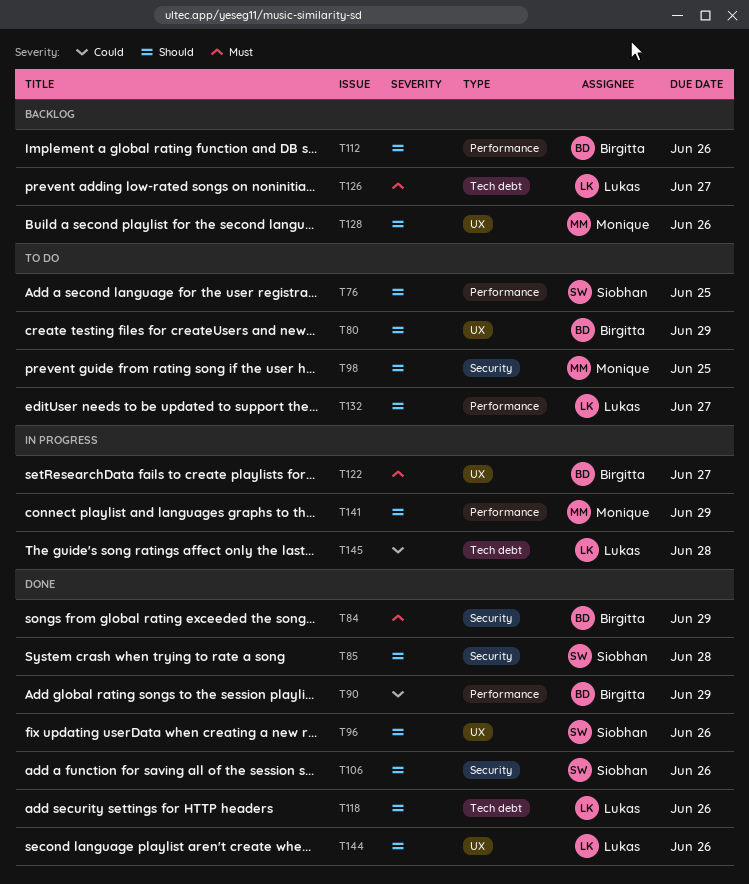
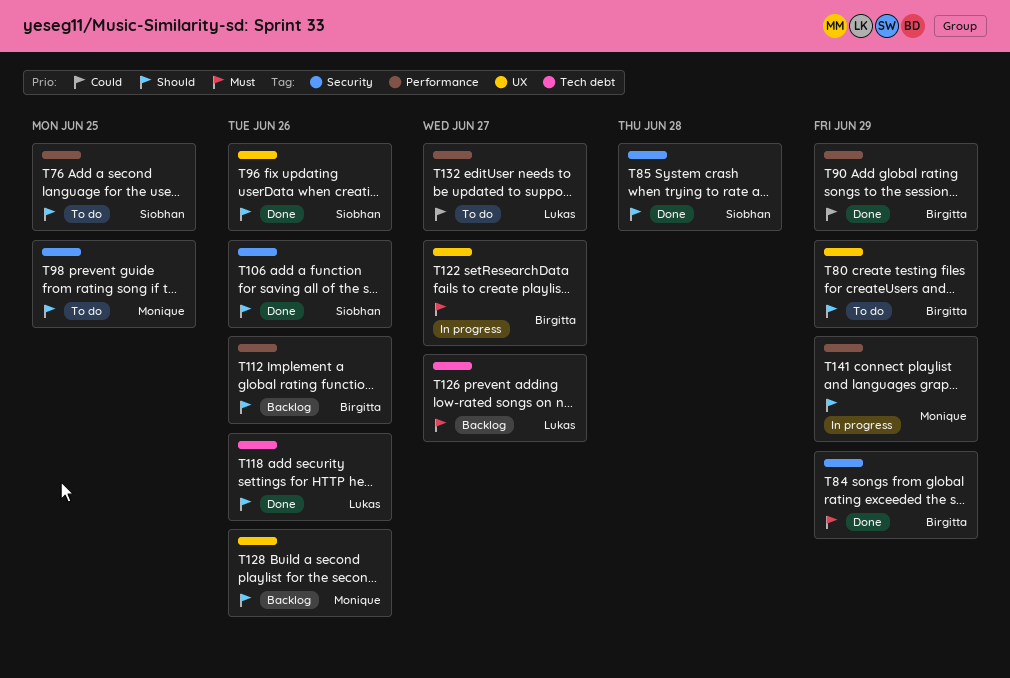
T132, priority: Should -> Could
T144: present -> none
T145: present -> none

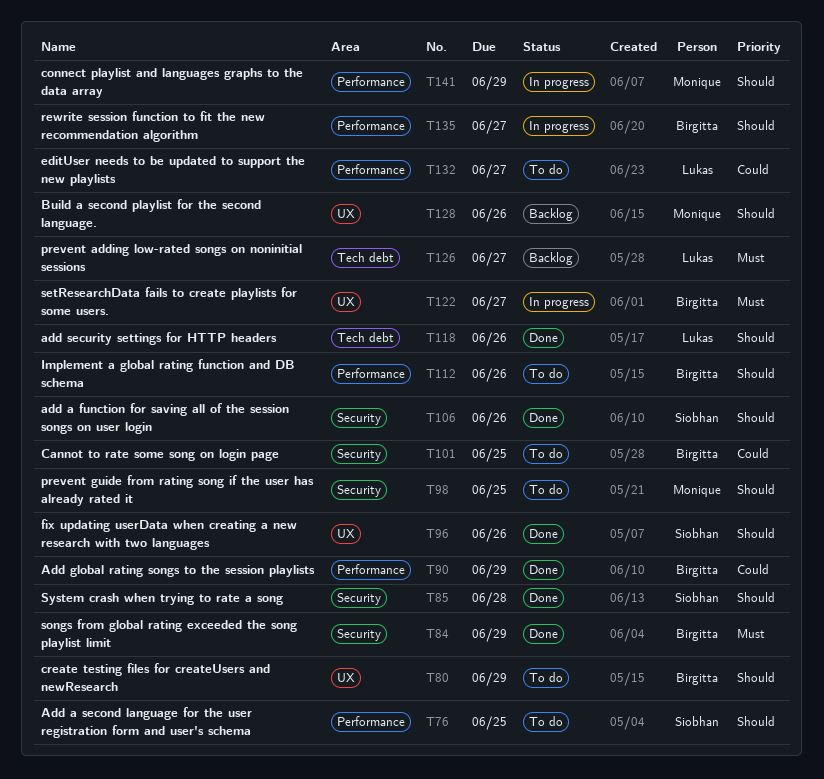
T101: none -> present
T112, status: Backlog -> To do
T135: none -> present

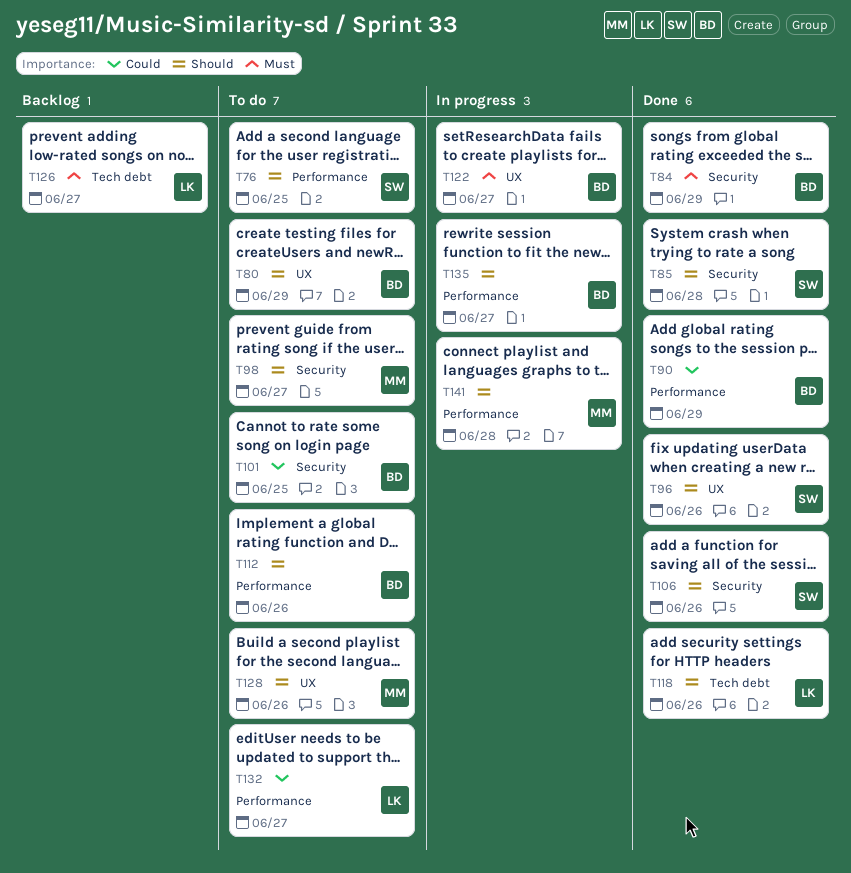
T98, due: Jun 25 -> Jun 27
T128, status: Backlog -> To do
T141, due: Jun 29 -> Jun 28

